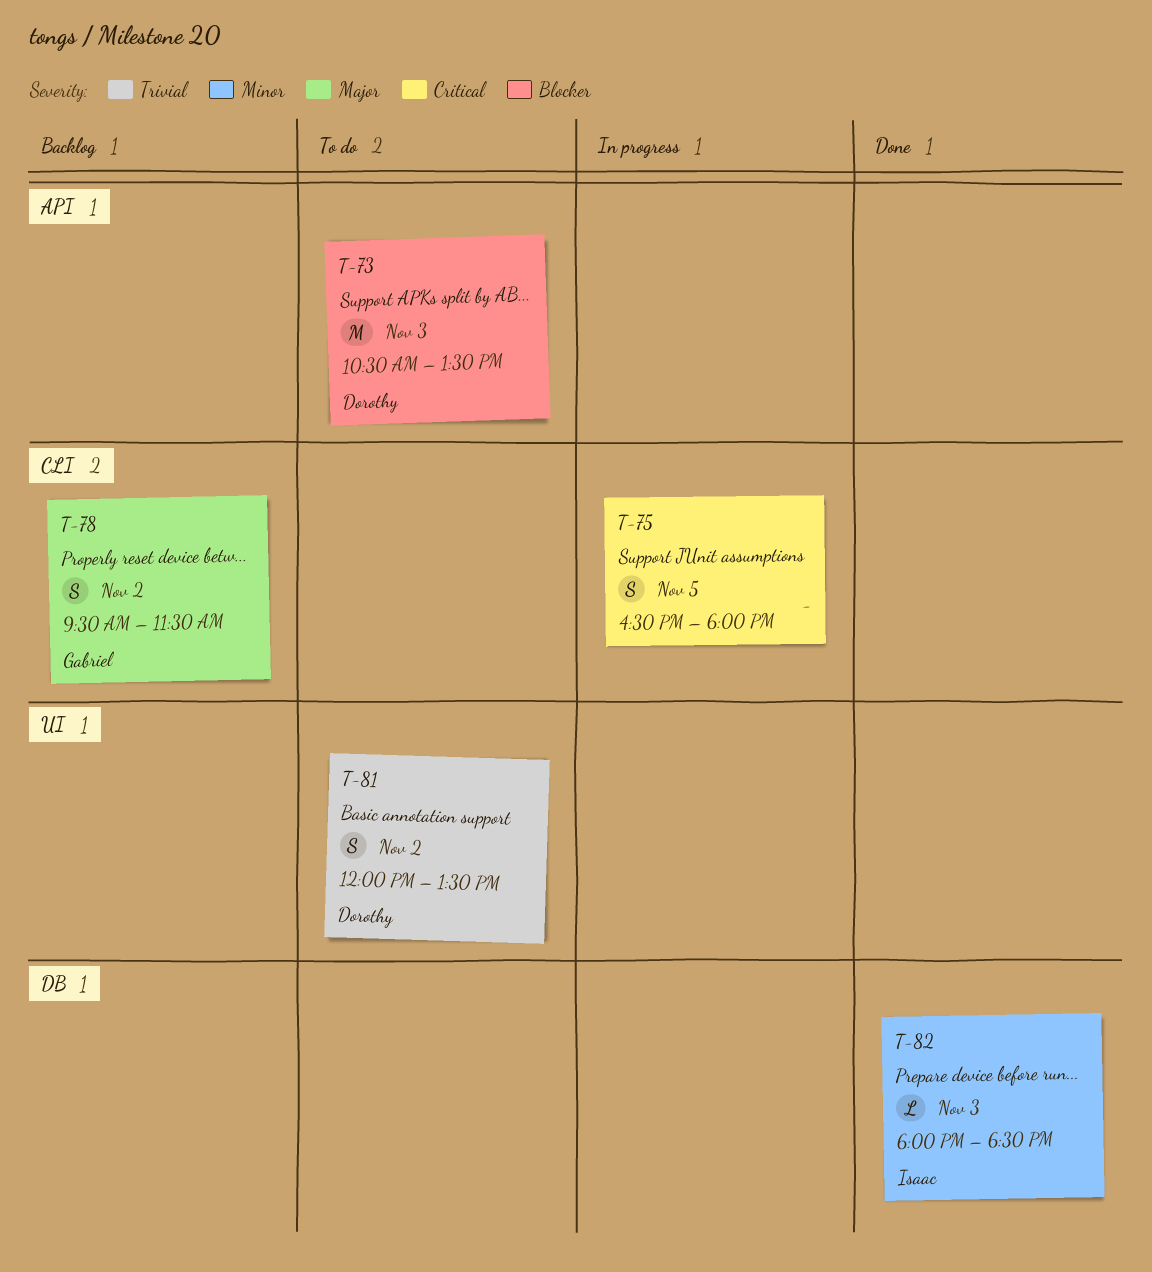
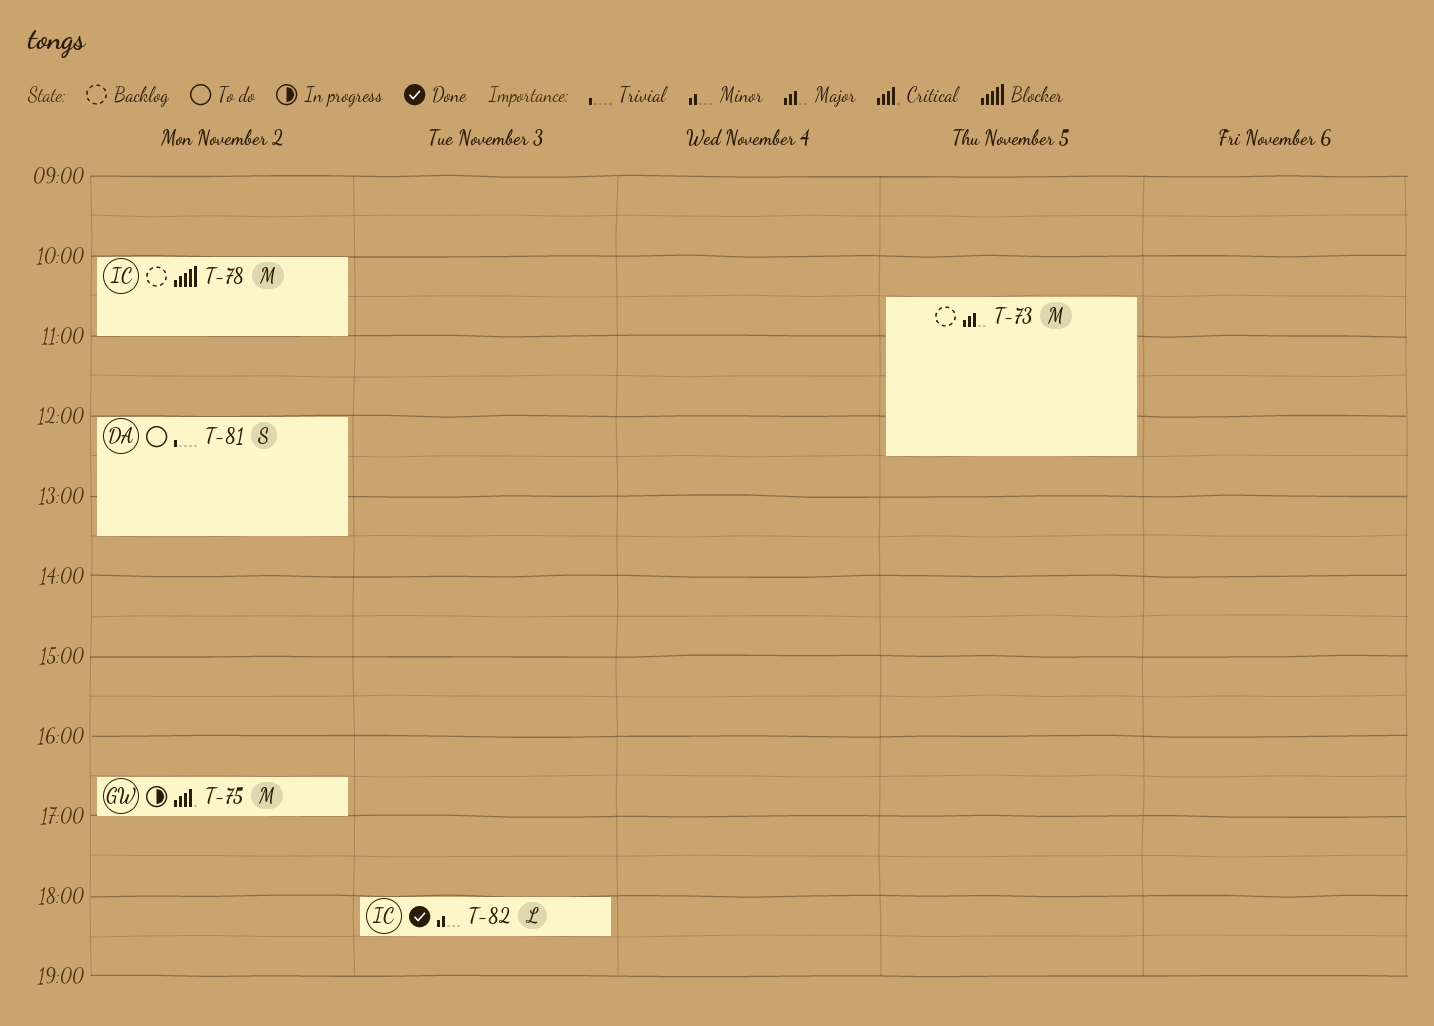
T-73, status: To do -> Backlog
T-73, owner: Dorothy -> none
T-73, priority: Blocker -> Major
T-73, day: Nov 3 -> Nov 5
T-73, ends: 13:30 -> 12:30
T-75, owner: none -> Gabriel
T-75, estimate: S -> M
T-75, day: Nov 5 -> Nov 2
T-75, ends: 18:00 -> 17:00
T-78, owner: Gabriel -> Isaac
T-78, priority: Major -> Blocker
T-78, estimate: S -> M
T-78, begins: 09:30 -> 10:00
T-78, ends: 11:30 -> 11:00

